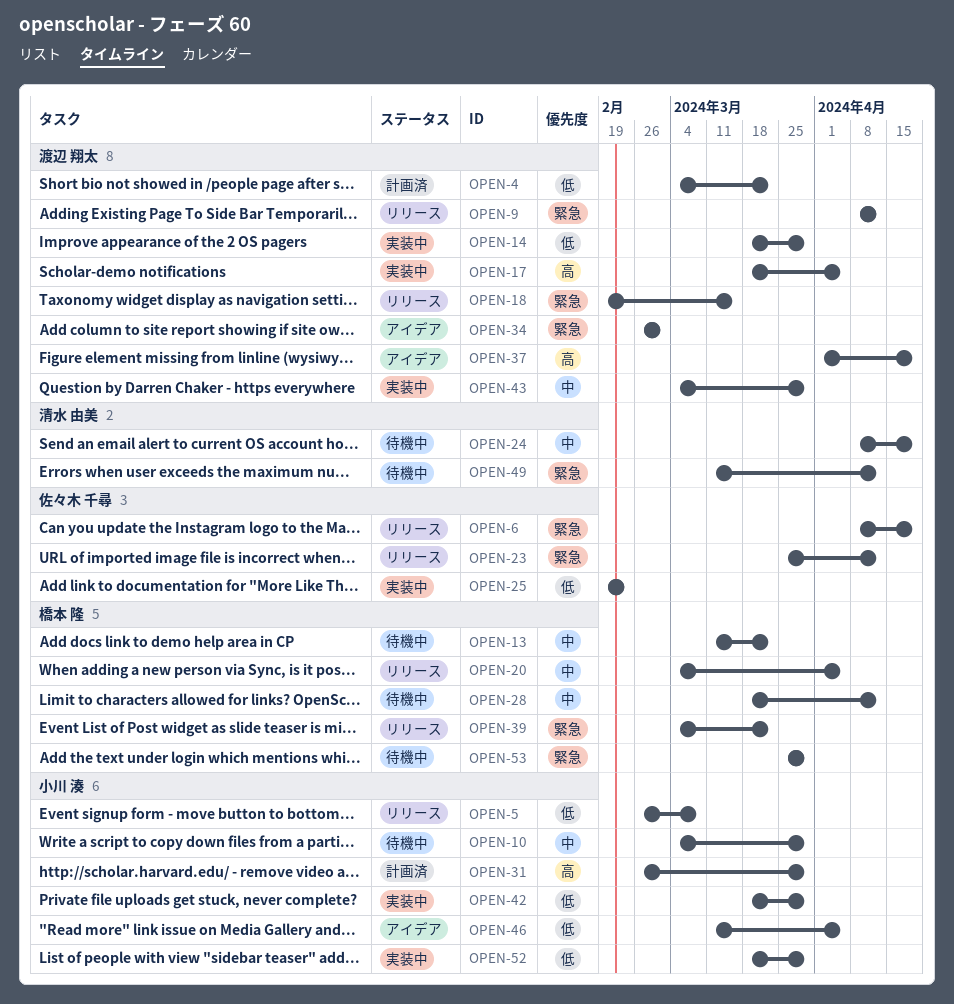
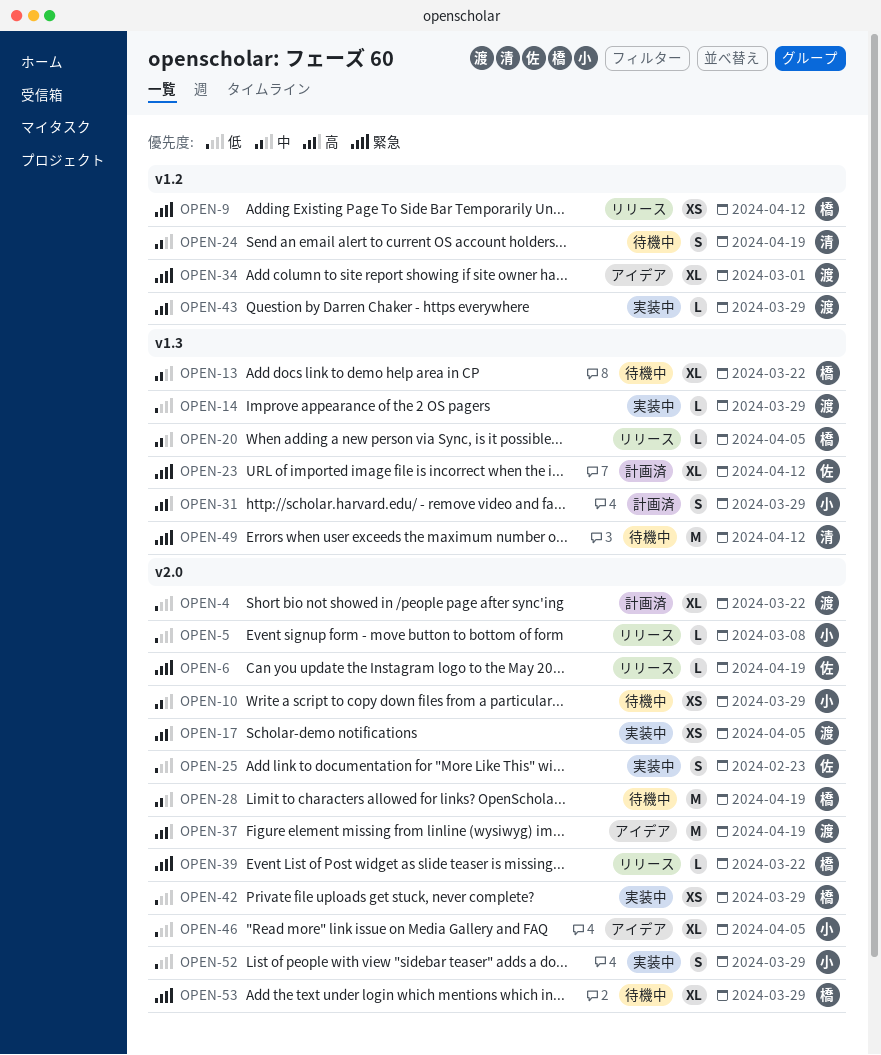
OPEN-9, owner: 渡辺 翔太 -> 橋本 隆
OPEN-18: present -> none
OPEN-23, status: リリース -> 計画済
OPEN-28, due: Apr 12 -> Apr 19
OPEN-42, owner: 小川 湊 -> 橋本 隆
OPEN-43, priority: 中 -> 高

